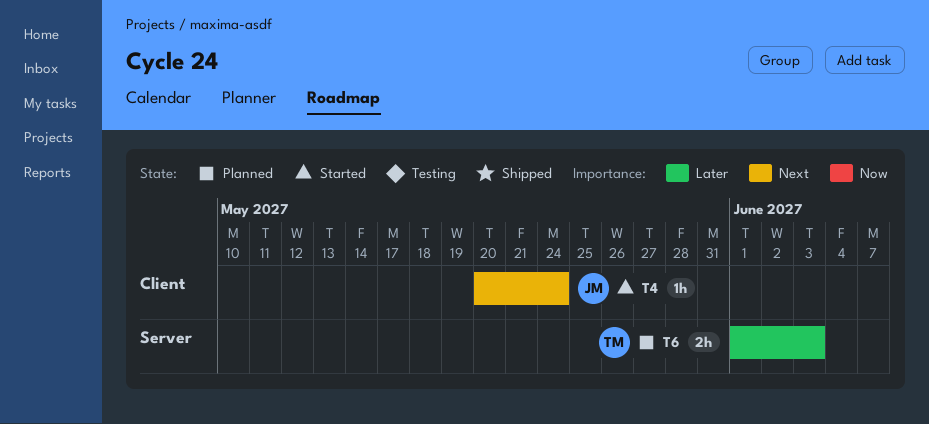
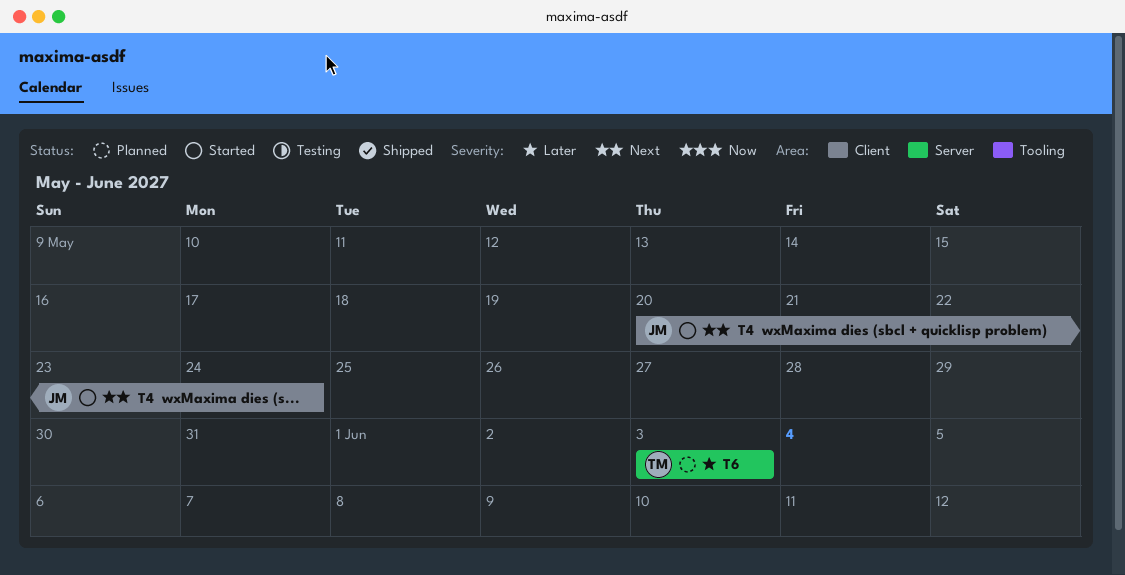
T6, start: Jun 1 -> Jun 3

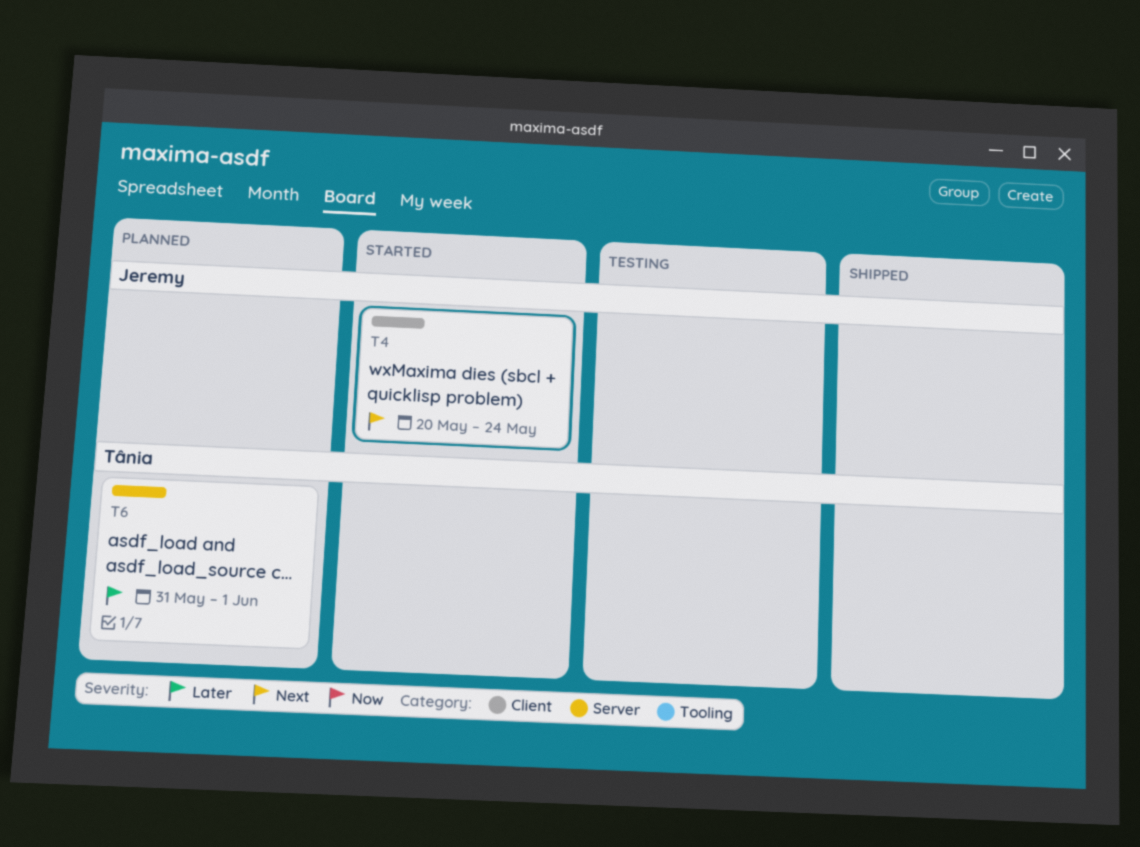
T6, start: Jun 3 -> May 31
T6, due: Jun 3 -> Jun 1

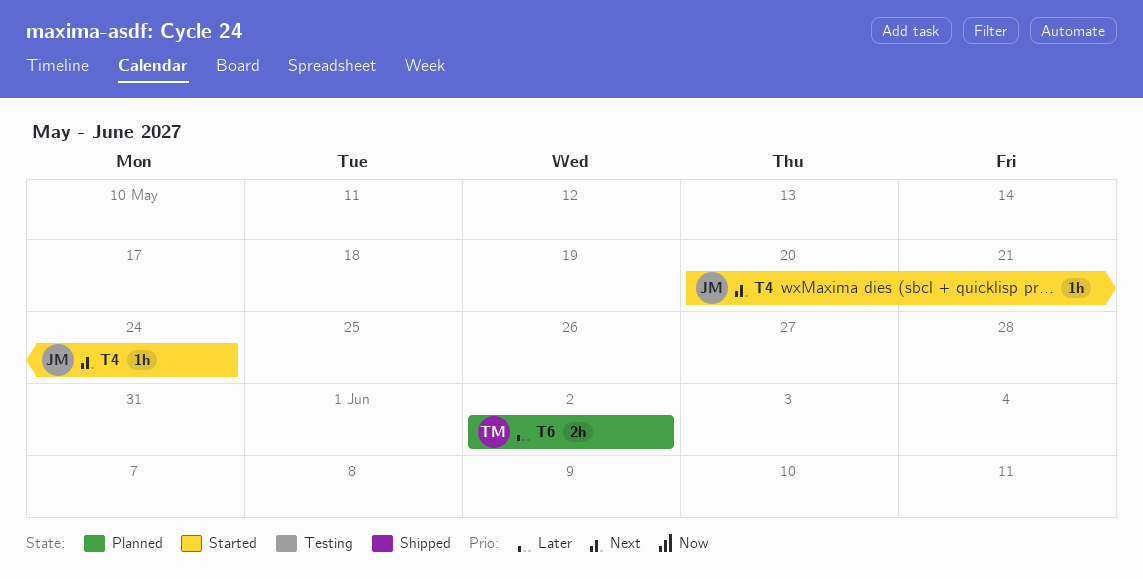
T6, start: May 31 -> Jun 2
T6, due: Jun 1 -> Jun 2

